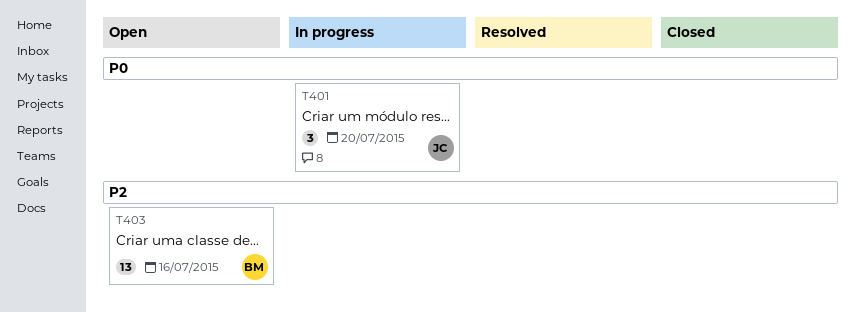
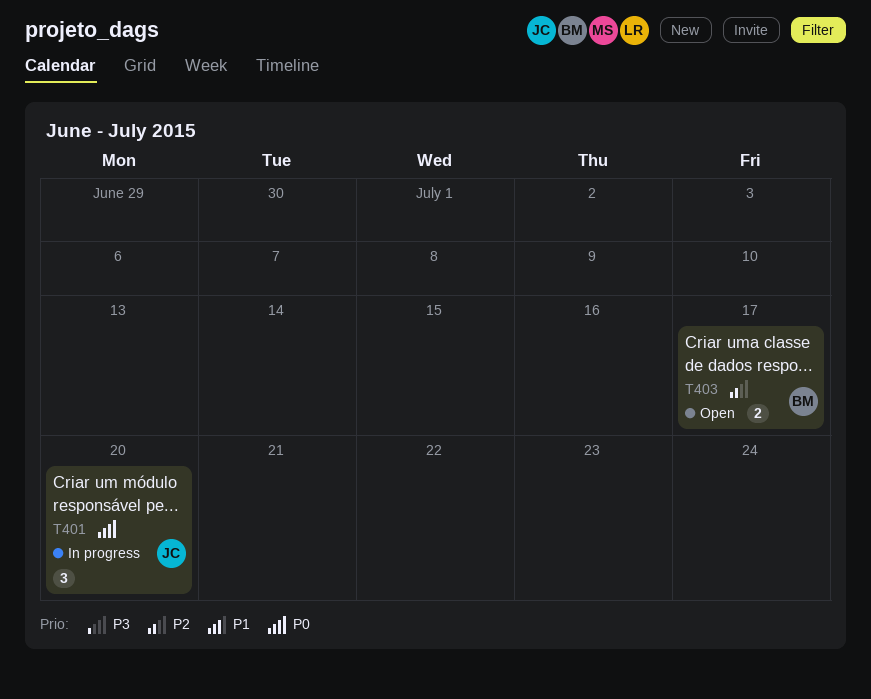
T403, estimate: 13 -> 2
T403, due: Jul 16 -> Jul 17

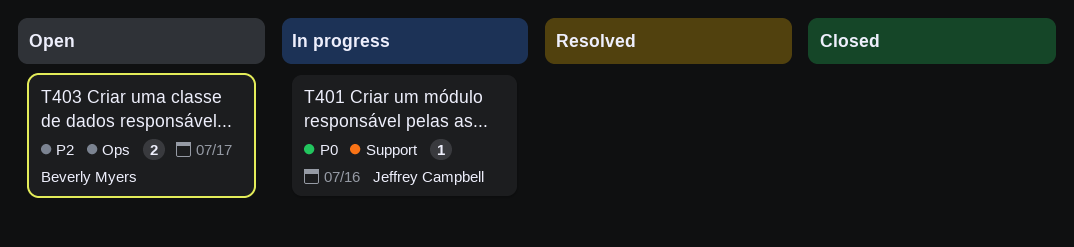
T401, estimate: 3 -> 1
T401, due: Jul 20 -> Jul 16

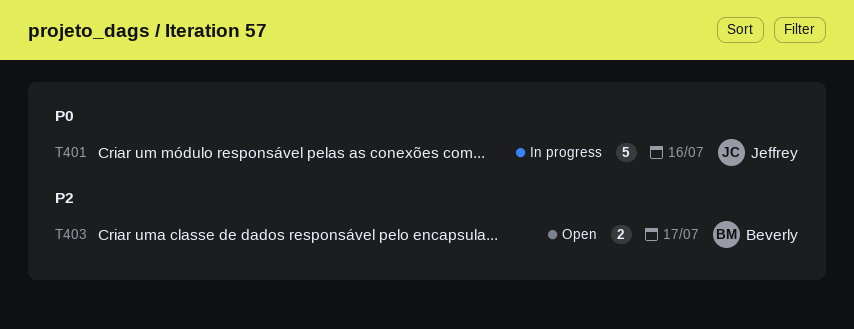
T401, estimate: 1 -> 5

